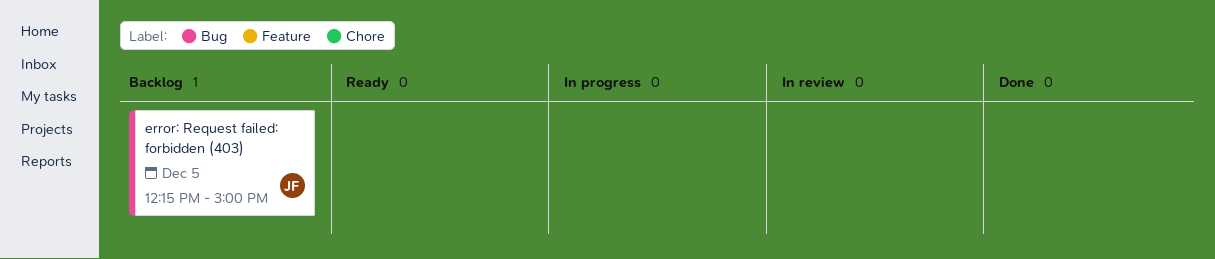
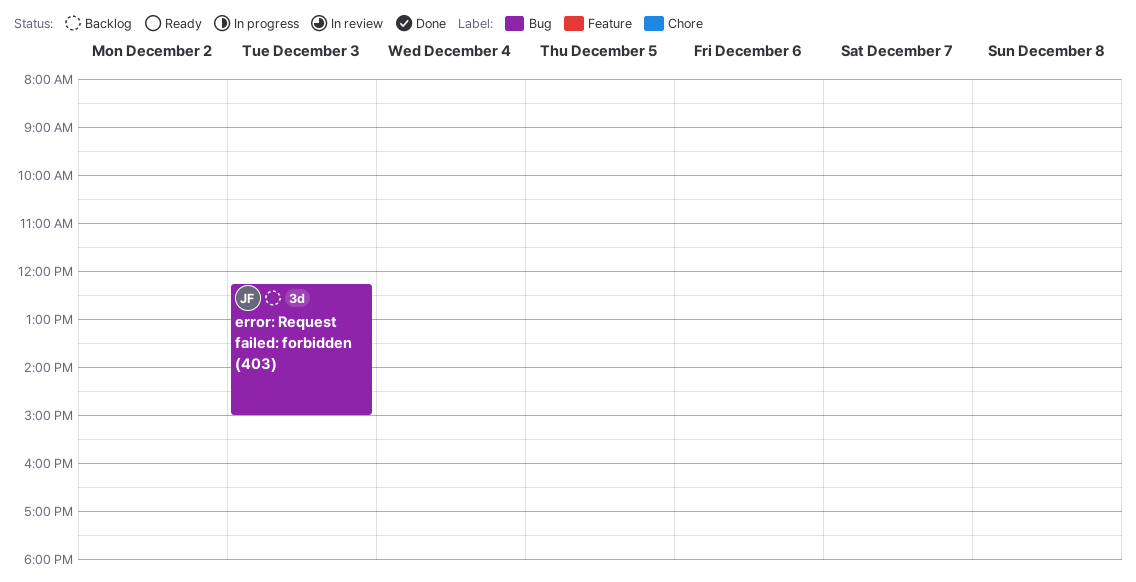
error: Request failed: forbidden (403), day: Dec 5 -> Dec 3

